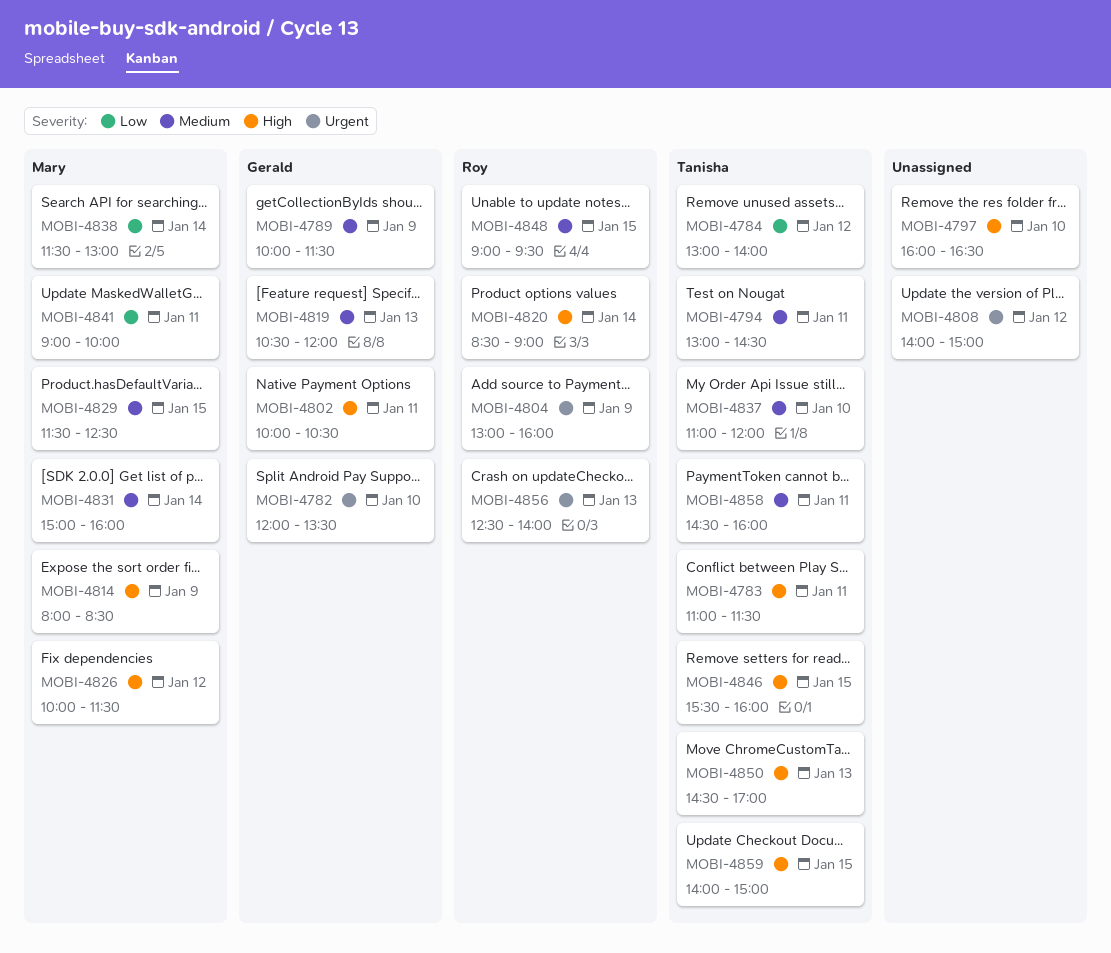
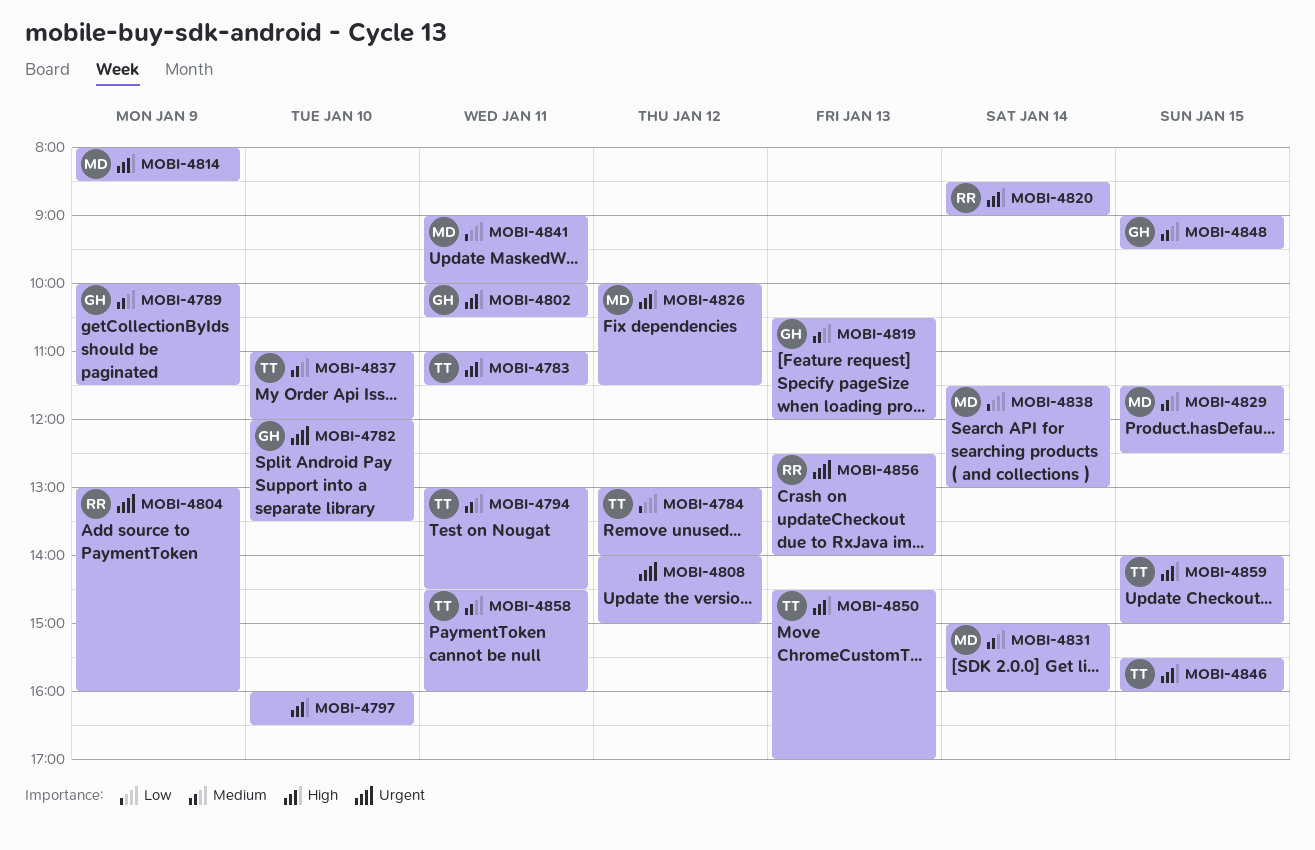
MOBI-4848, owner: Roy -> Gerald

